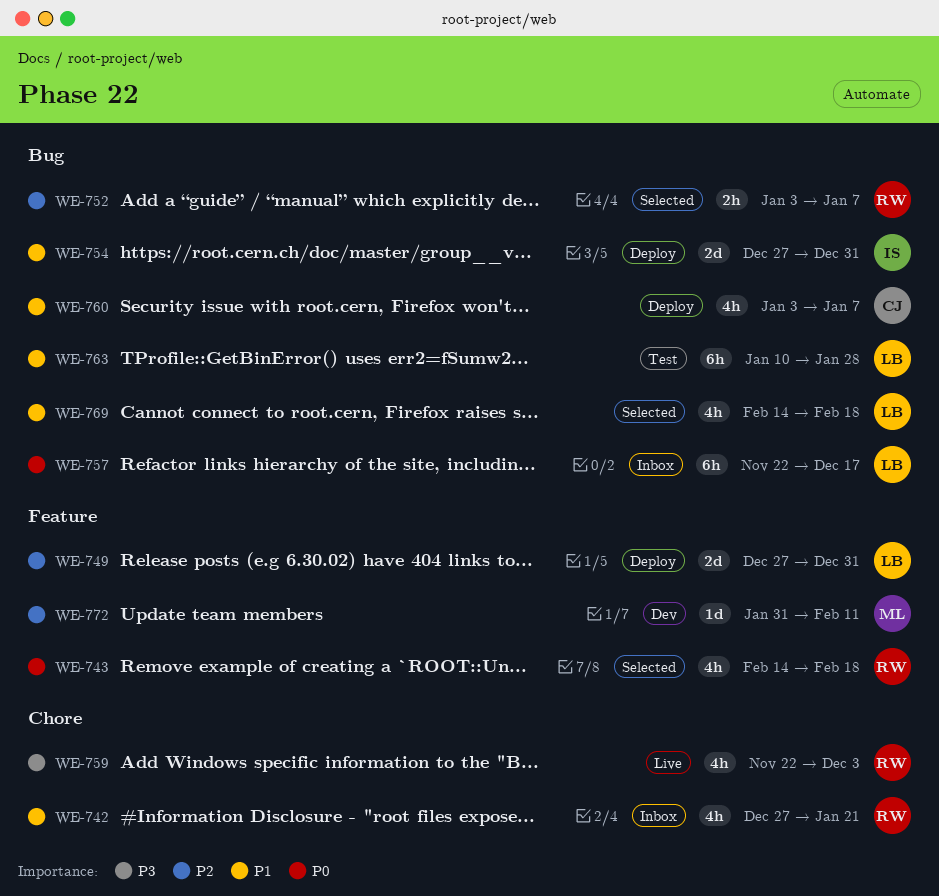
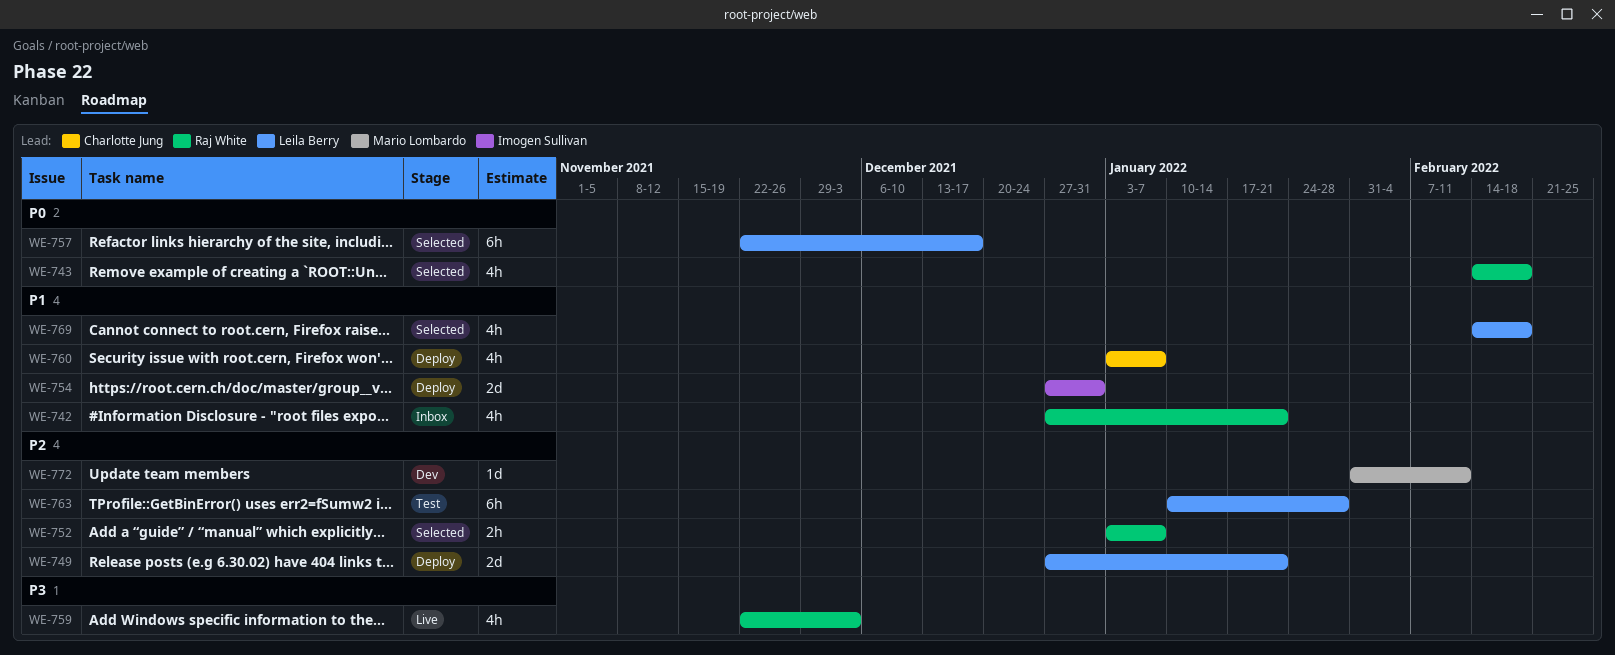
WE-749, due: Dec 31 -> Jan 21
WE-757, status: Inbox -> Selected
WE-763, priority: P1 -> P2

